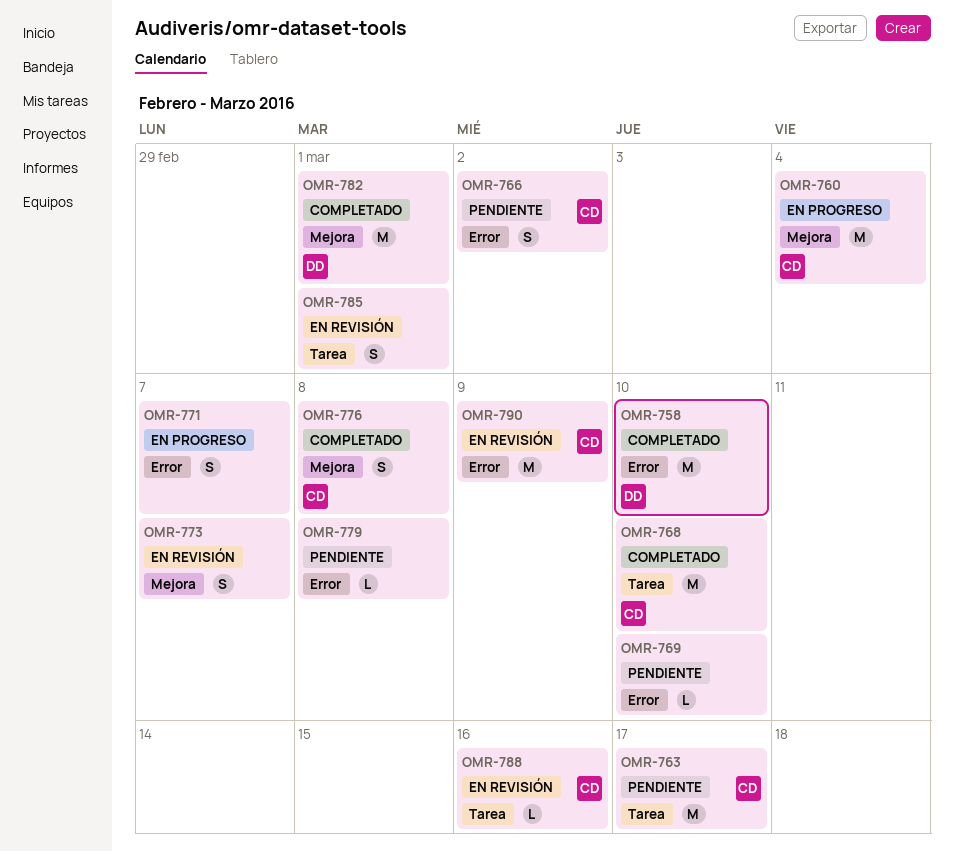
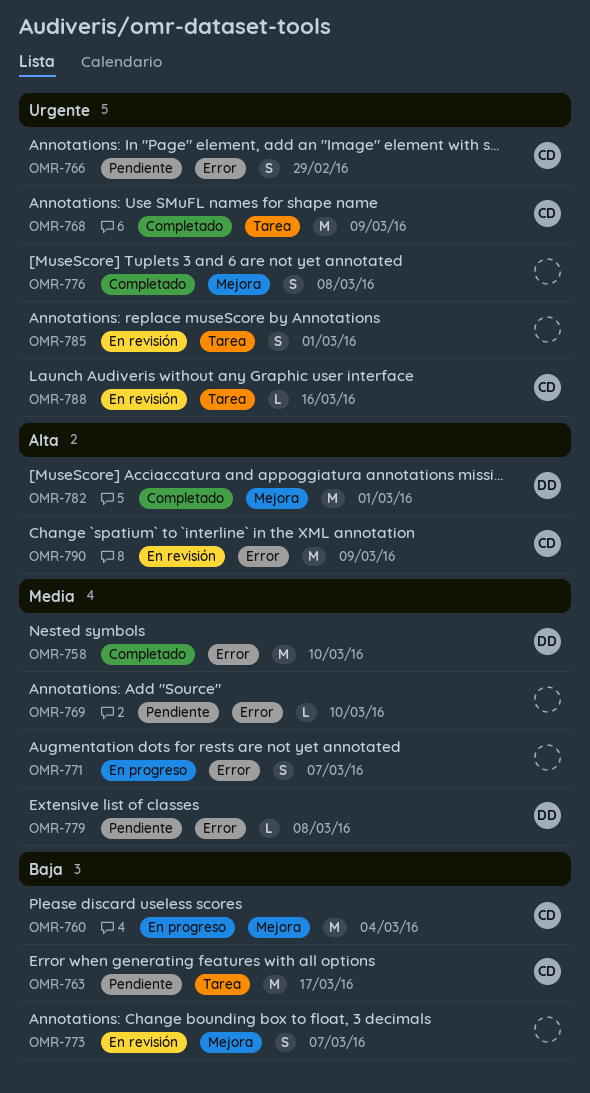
OMR-766, due: Mar 2 -> Feb 29
OMR-768, due: Mar 10 -> Mar 9
OMR-776, owner: CD -> none
OMR-779, owner: none -> DD

